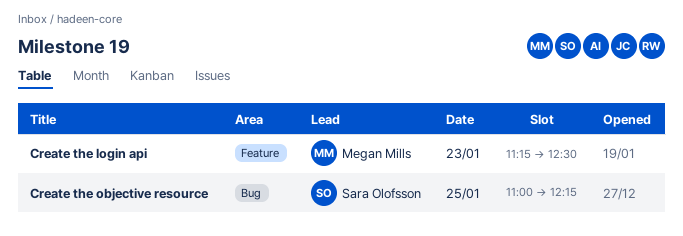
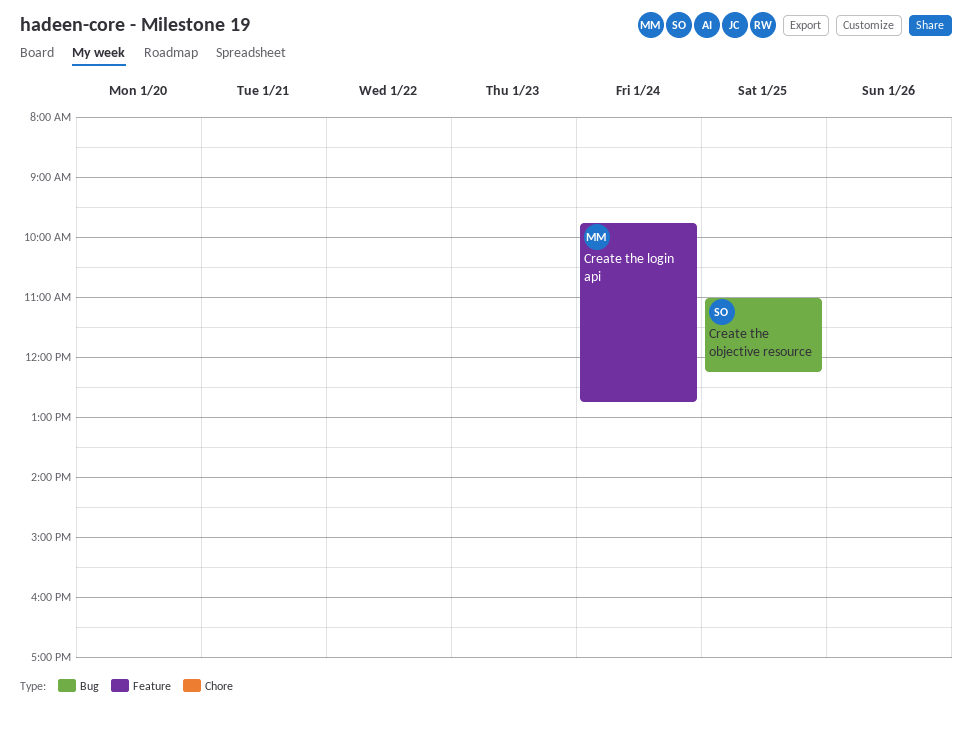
Create the login api, day: Jan 23 -> Jan 24
Create the login api, begins: 11:15 -> 09:45
Create the login api, ends: 12:30 -> 12:45

